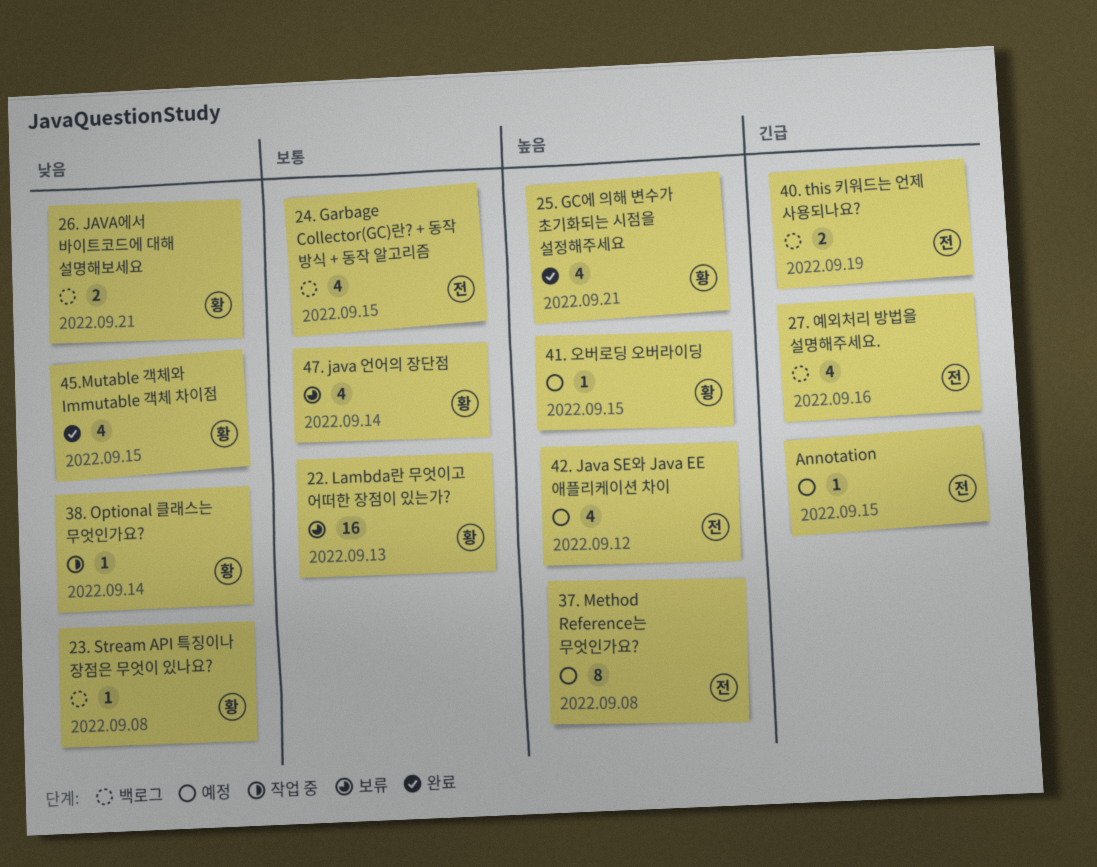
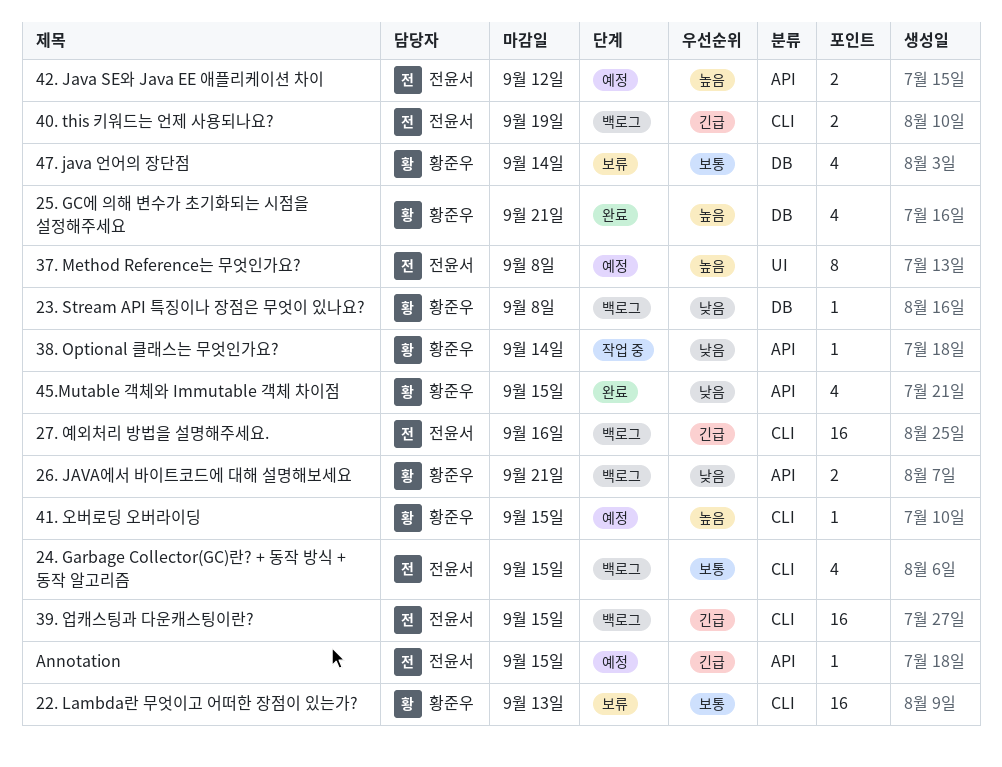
27. 예외처리 방법을 설명해주세요., estimate: 4 -> 16
39. 업캐스팅과 다운캐스팅이란?: none -> present
42. Java SE와 Java EE 애플리케이션 차이, estimate: 4 -> 2

